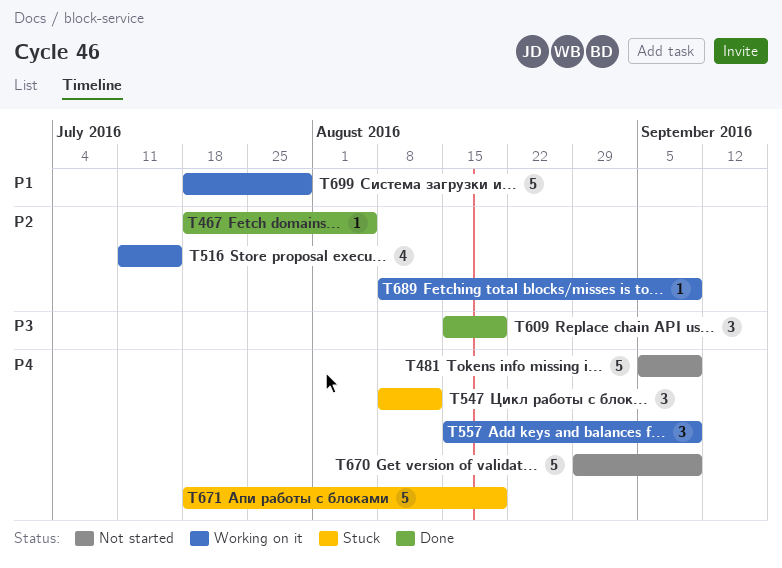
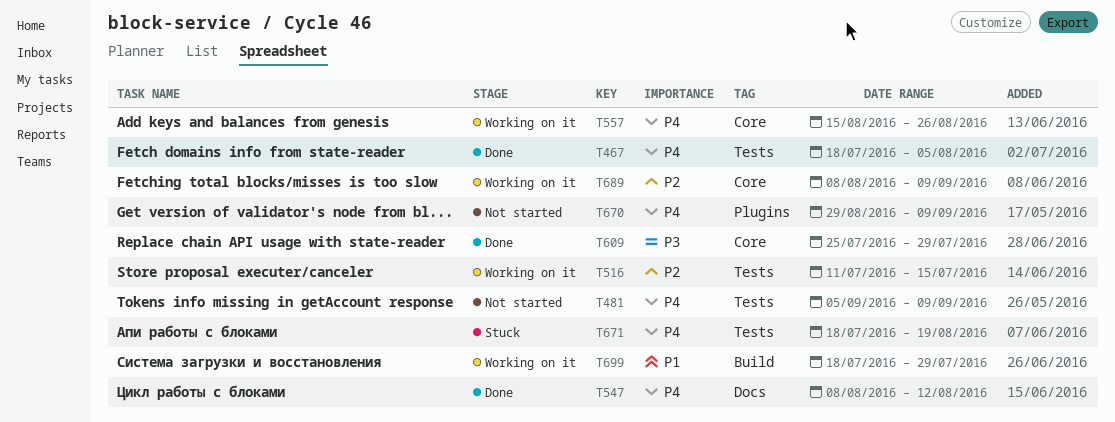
T467, priority: P2 -> P4
T547, status: Stuck -> Done
T557, due: Sep 9 -> Aug 26
T609, start: Aug 15 -> Jul 25
T609, due: Aug 19 -> Jul 29

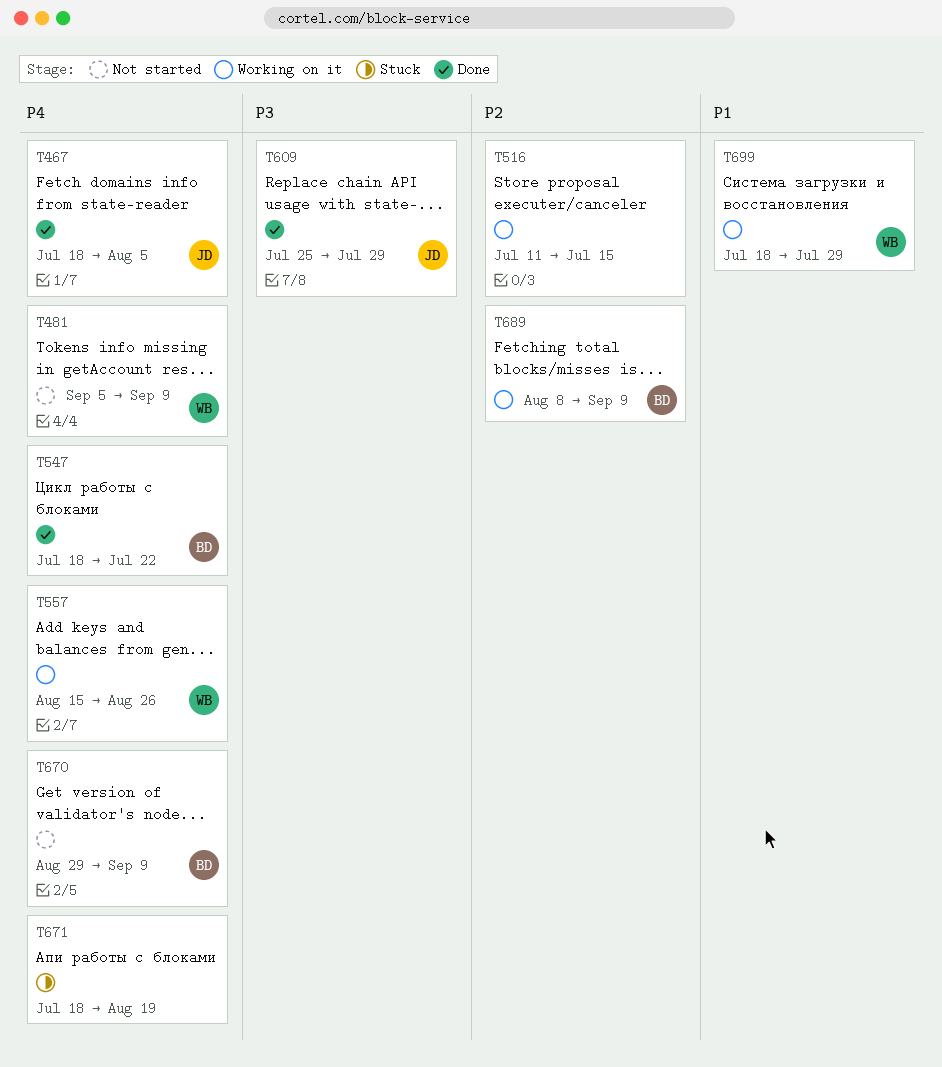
T547, start: Aug 8 -> Jul 18
T547, due: Aug 12 -> Jul 22

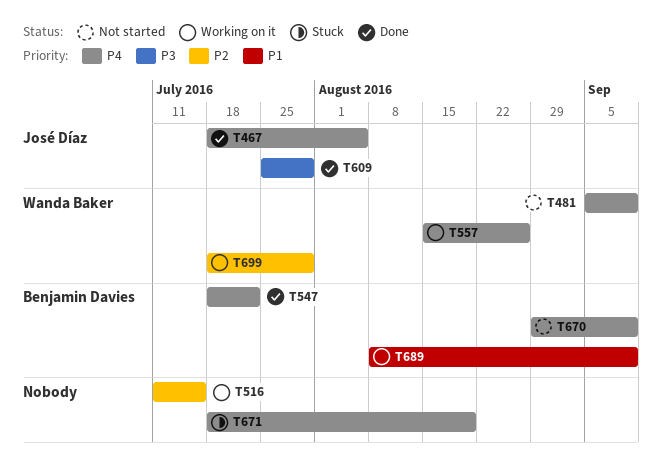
T689, priority: P2 -> P1
T699, priority: P1 -> P2

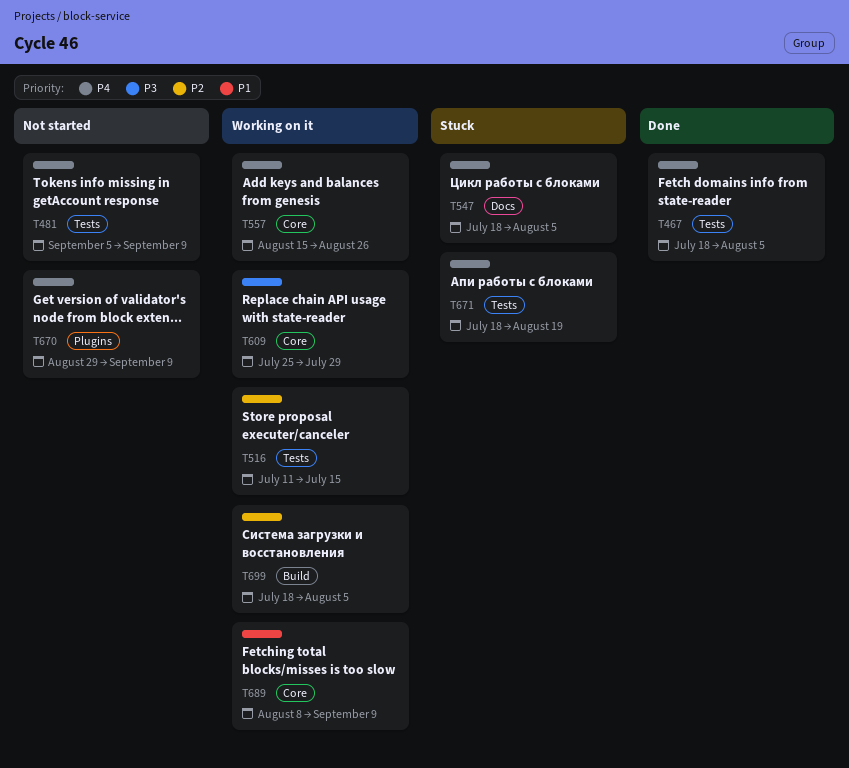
T547, status: Done -> Stuck
T547, due: Jul 22 -> Aug 5
T609, status: Done -> Working on it
T699, due: Jul 29 -> Aug 5

